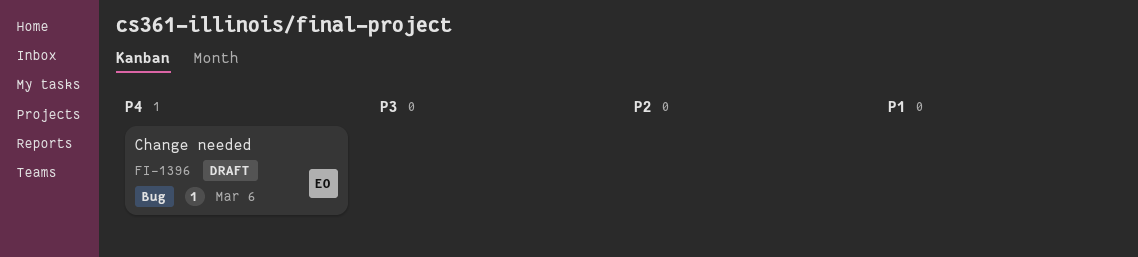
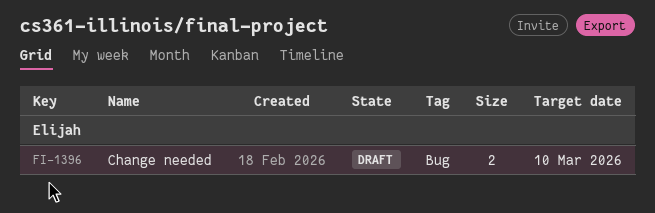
FI-1396, estimate: 1 -> 2
FI-1396, due: Mar 6 -> Mar 10

